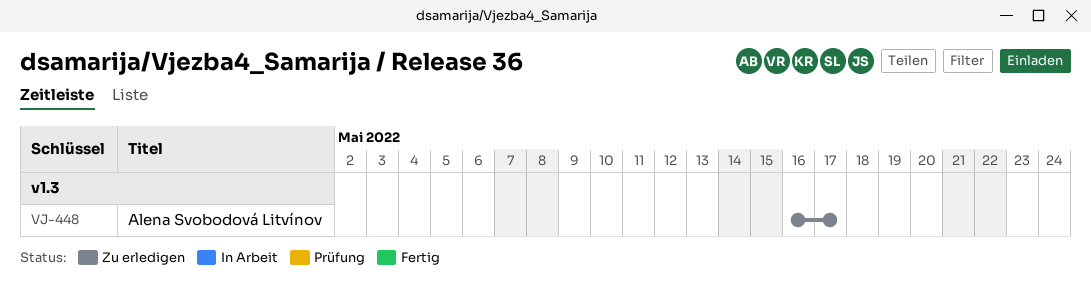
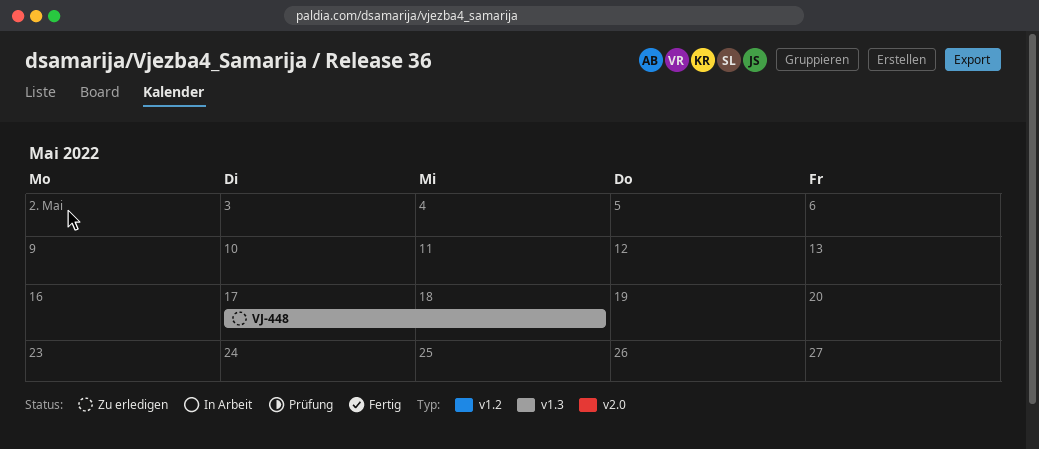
VJ-448, start: May 16 -> May 17
VJ-448, due: May 17 -> May 18

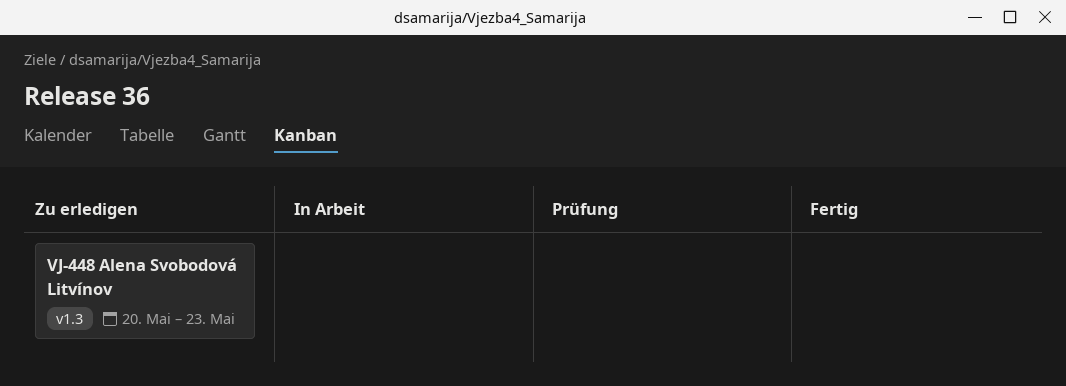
VJ-448, start: May 17 -> May 20
VJ-448, due: May 18 -> May 23

